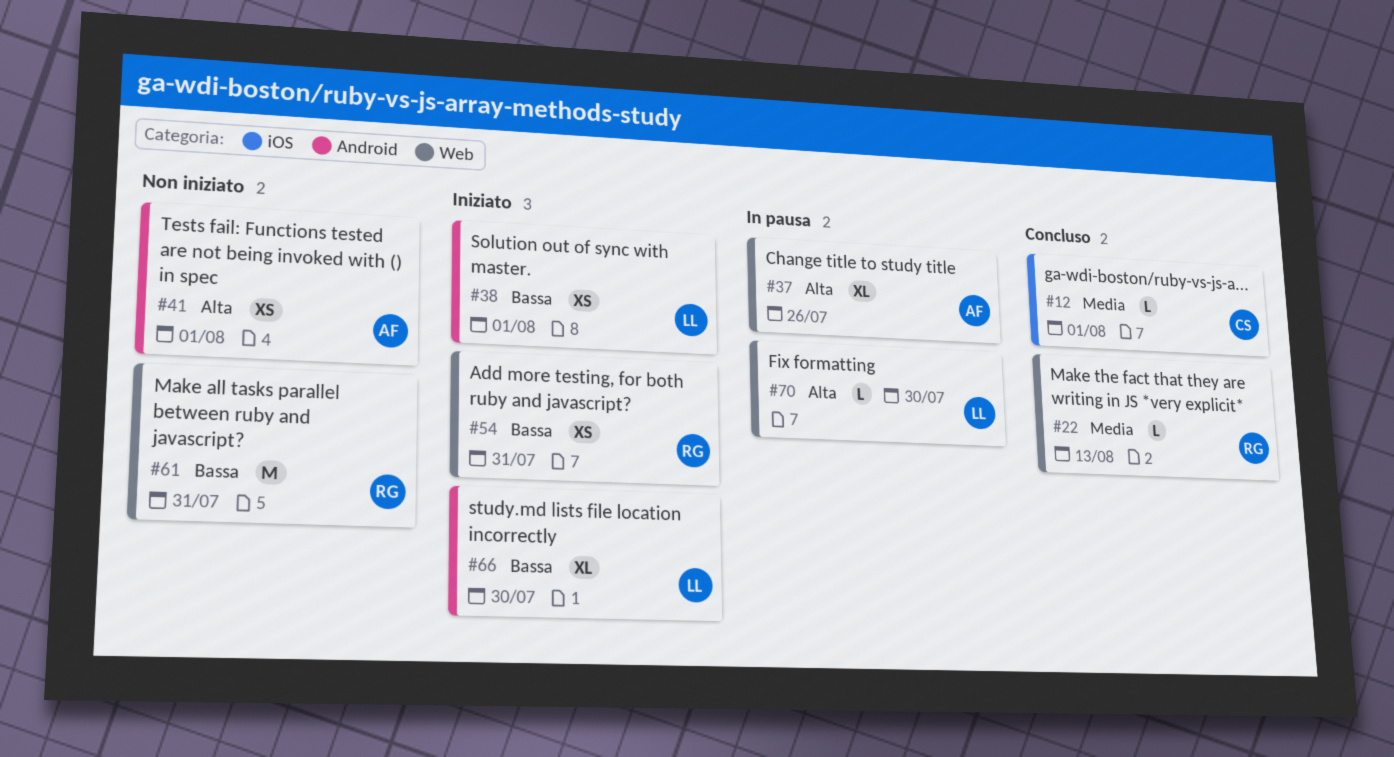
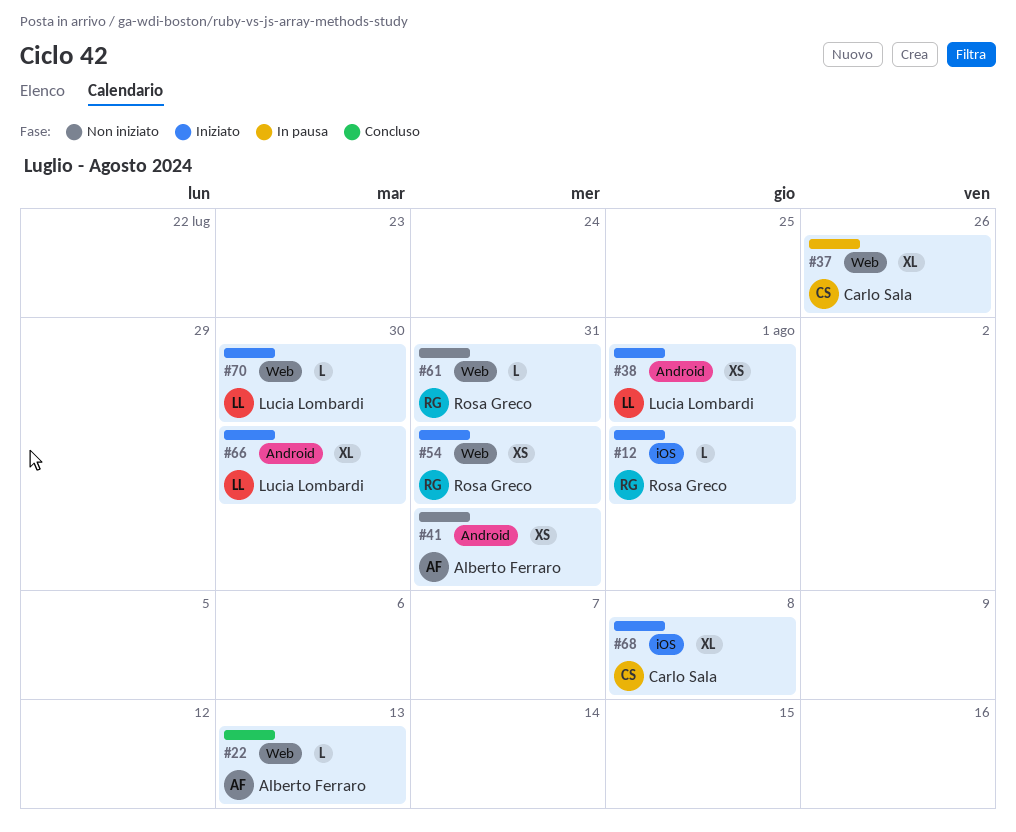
#12, status: Concluso -> Iniziato
#12, owner: Carlo Sala -> Rosa Greco
#22, owner: Rosa Greco -> Alberto Ferraro
#37, owner: Alberto Ferraro -> Carlo Sala
#41, due: Aug 1 -> Jul 31
#61, estimate: M -> L
#68: none -> present
#70, status: In pausa -> Iniziato

